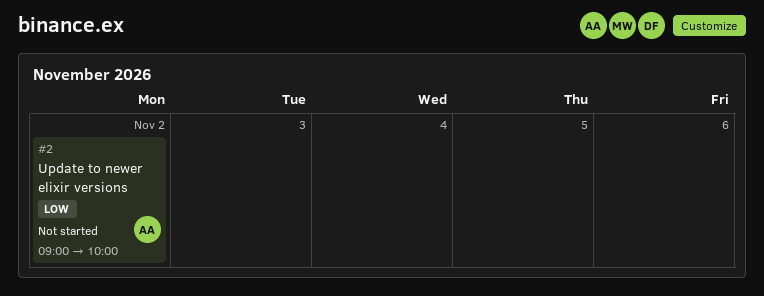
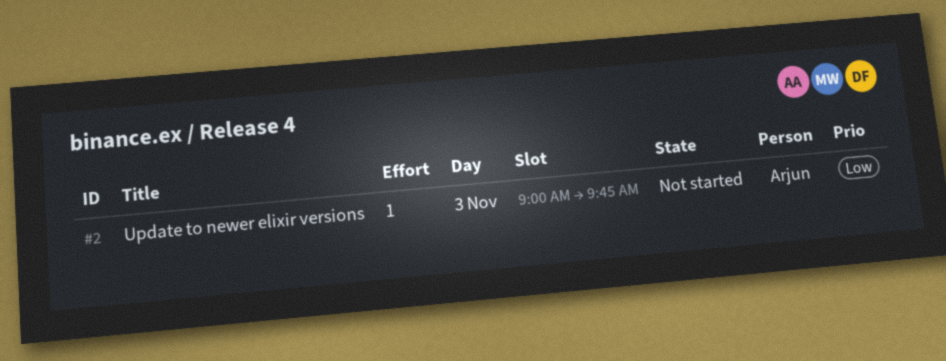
#2, day: Nov 2 -> Nov 3
#2, ends: 10:00 -> 09:45

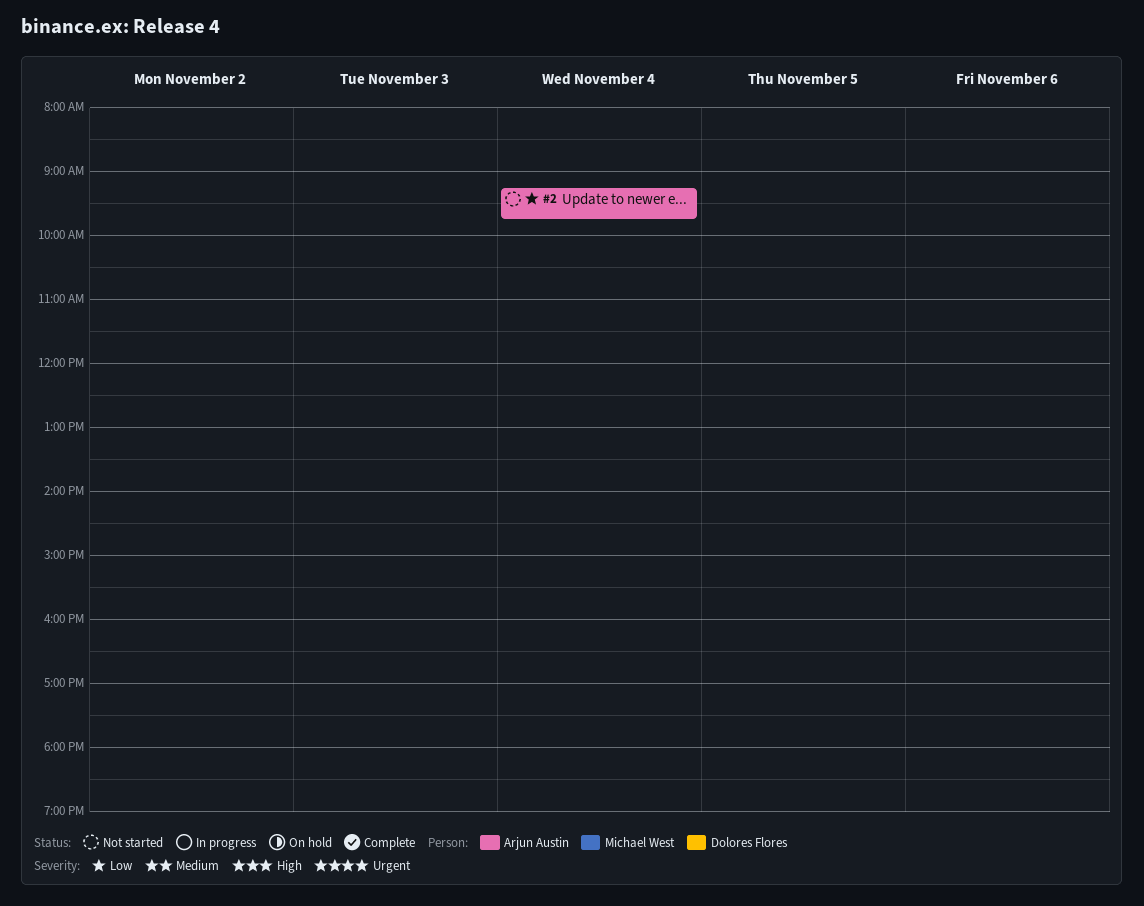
#2, day: Nov 3 -> Nov 4
#2, begins: 09:00 -> 09:15

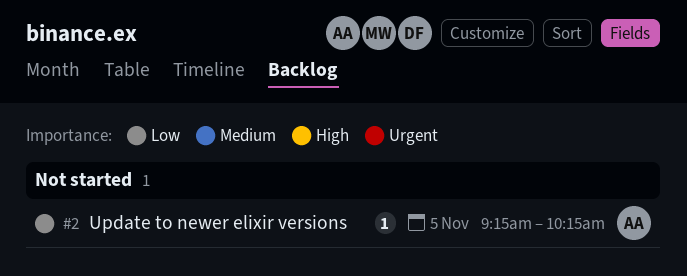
#2, day: Nov 4 -> Nov 5
#2, ends: 09:45 -> 10:15

